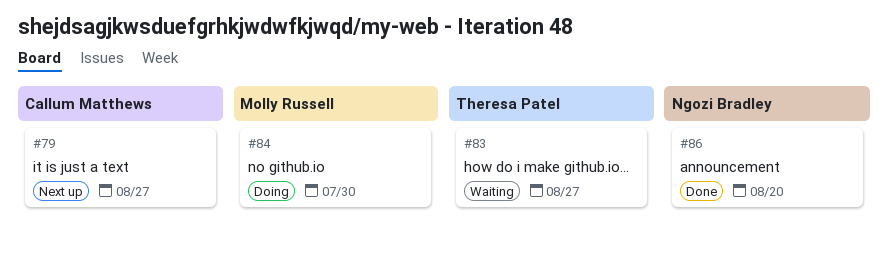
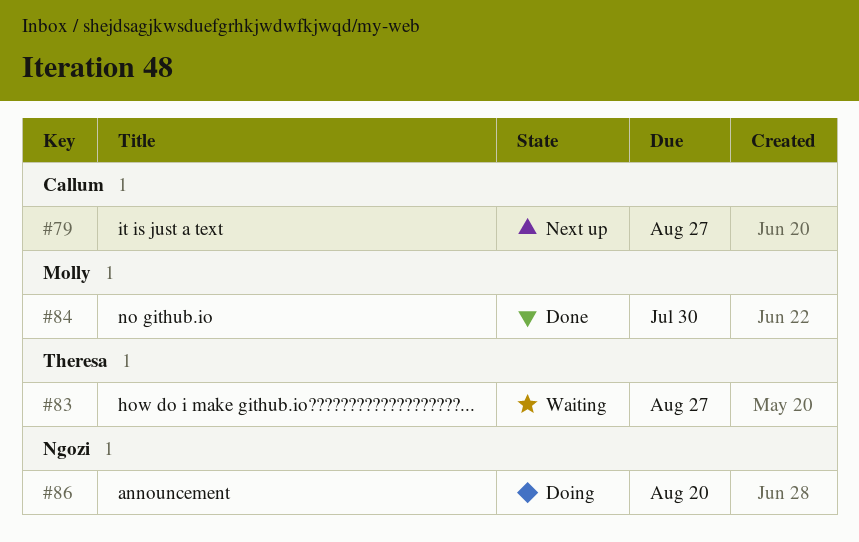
#84, status: Doing -> Done
#86, status: Done -> Doing

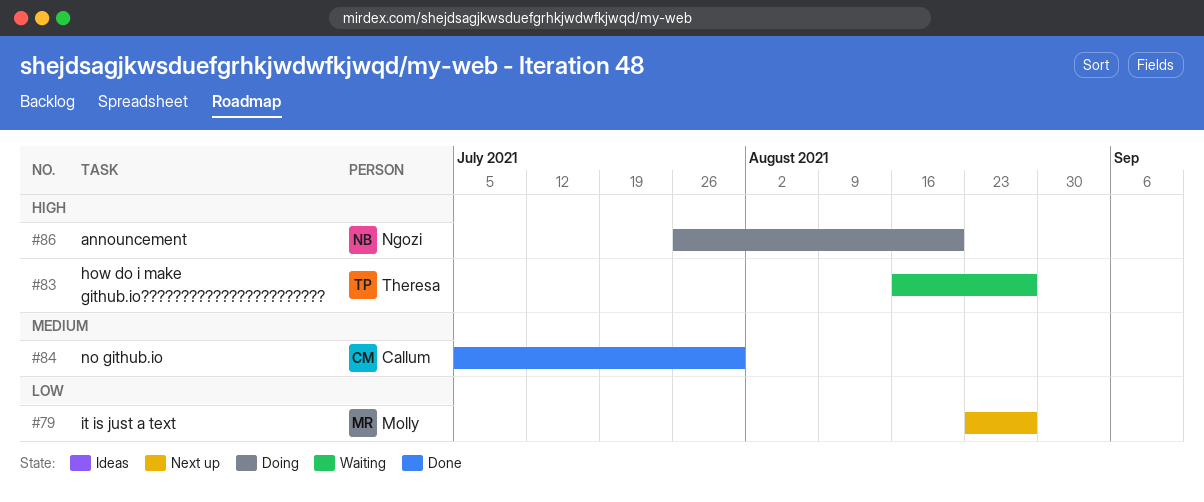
#79, owner: Callum -> Molly
#84, owner: Molly -> Callum

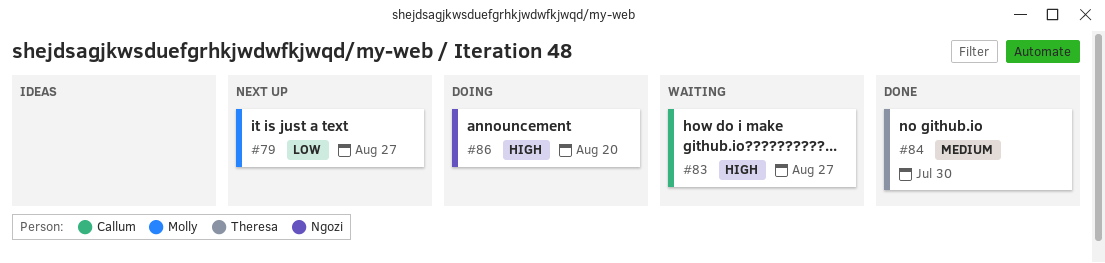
#83, owner: Theresa -> Callum
#84, owner: Callum -> Theresa

